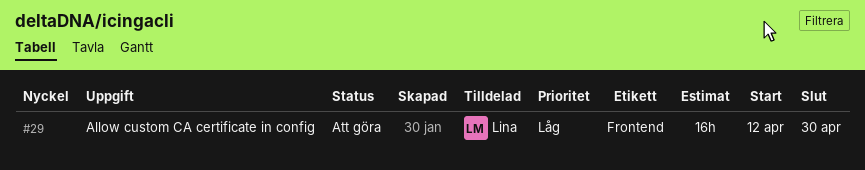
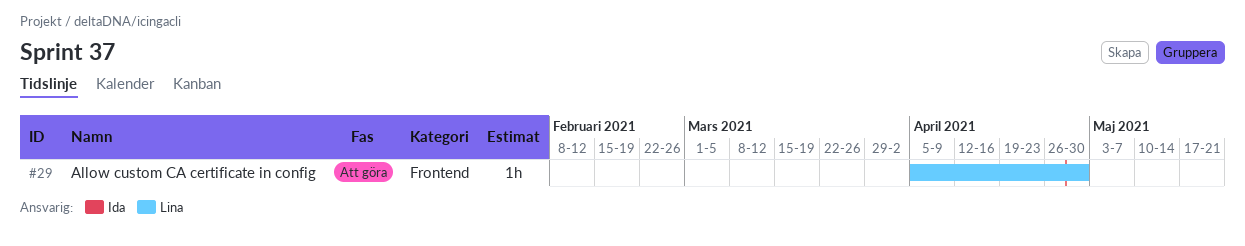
#29, estimate: 16h -> 1h
#29, start: Apr 12 -> Apr 5

